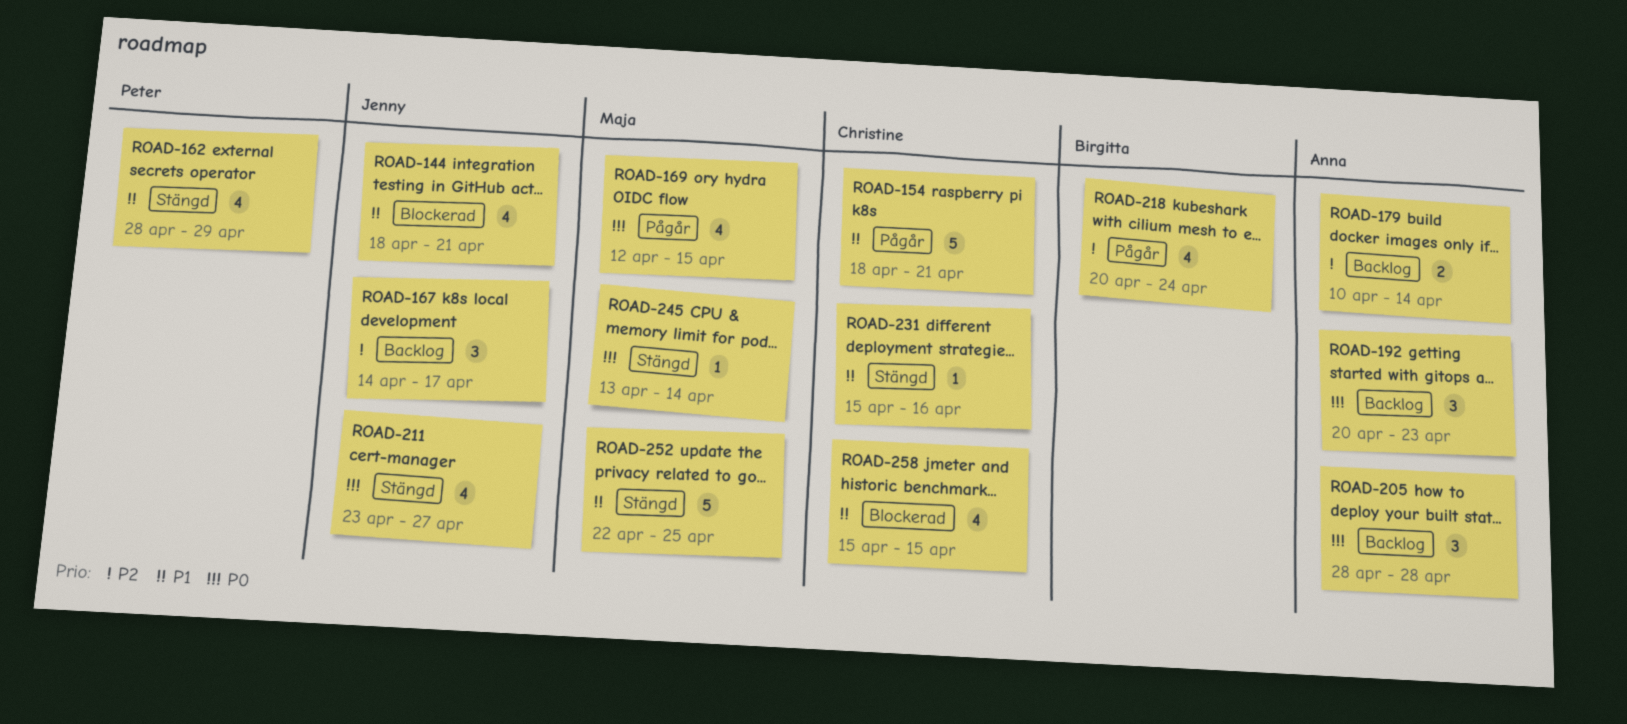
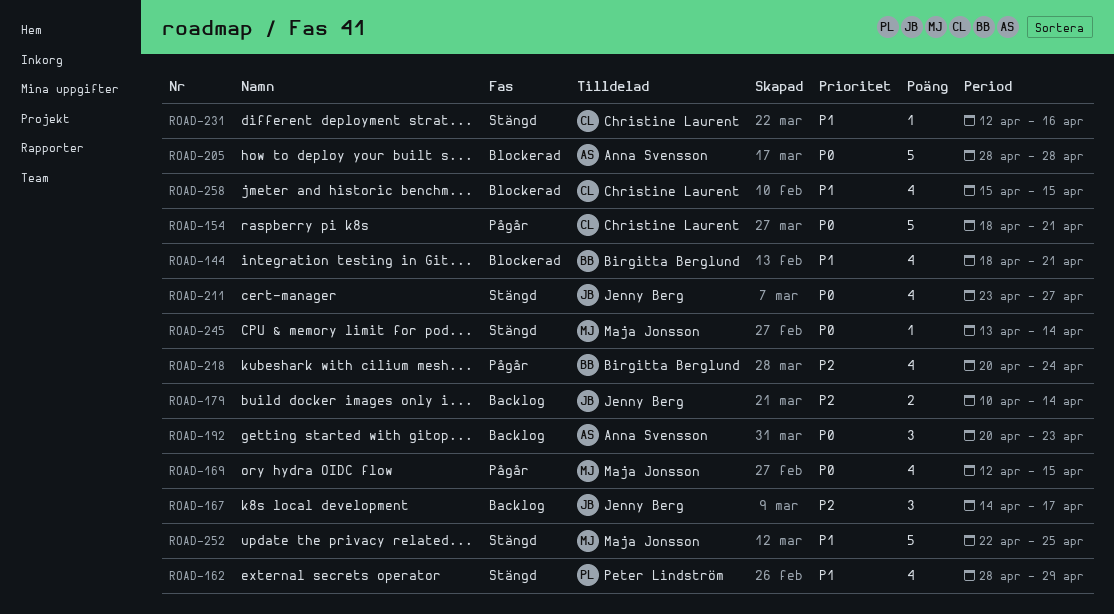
ROAD-144, owner: Jenny Berg -> Birgitta Berglund
ROAD-154, priority: P1 -> P0
ROAD-179, owner: Anna Svensson -> Jenny Berg
ROAD-205, status: Backlog -> Blockerad
ROAD-205, estimate: 3 -> 5
ROAD-231, start: Apr 15 -> Apr 12

